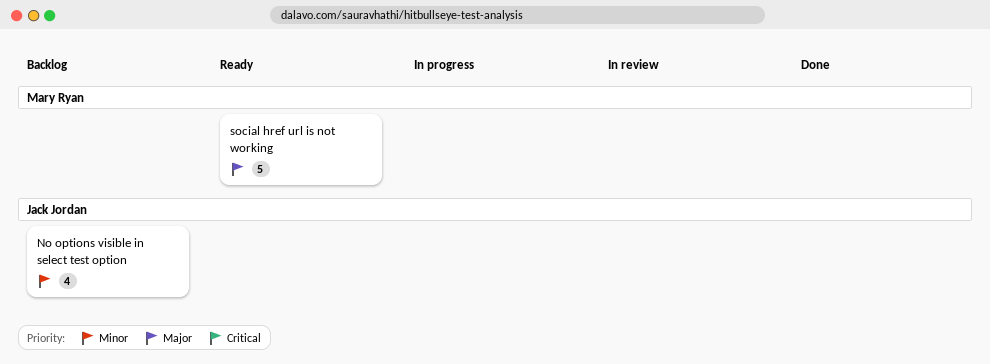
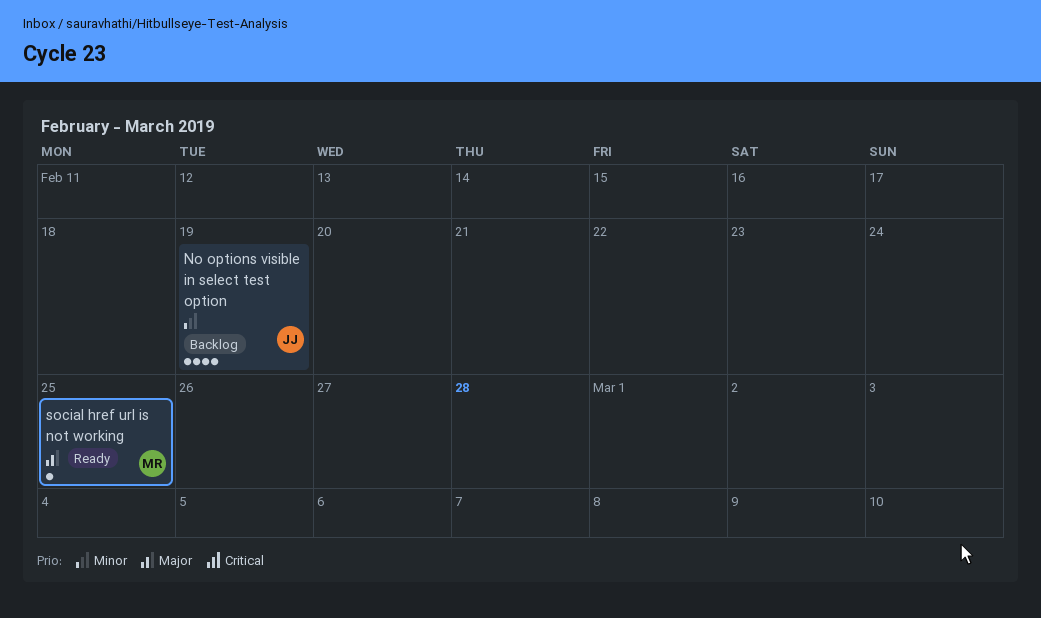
social href url is not working, estimate: 5 -> 1

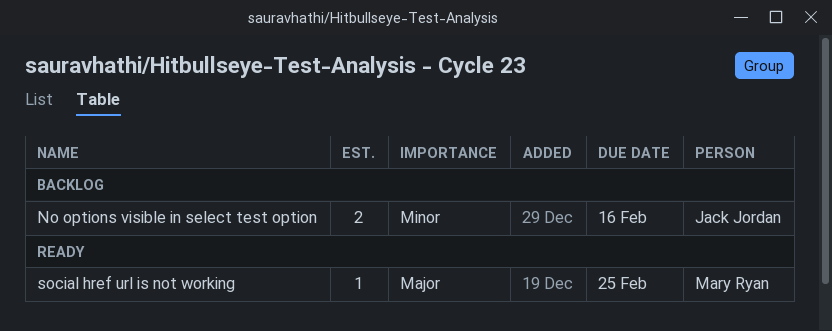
No options visible in select test option, estimate: 4 -> 2
No options visible in select test option, due: Feb 19 -> Feb 16

